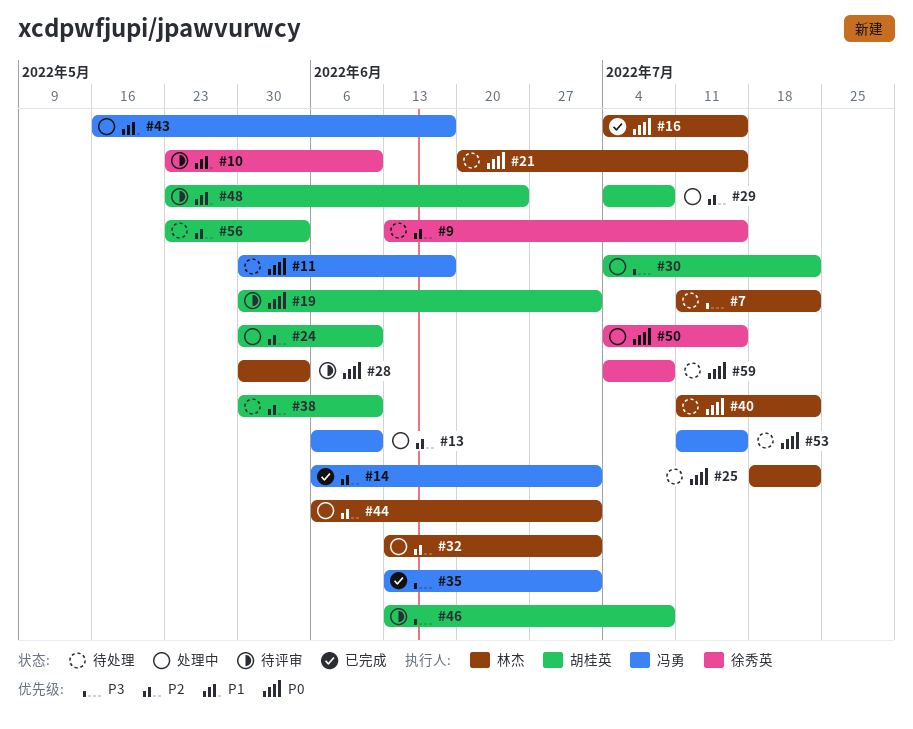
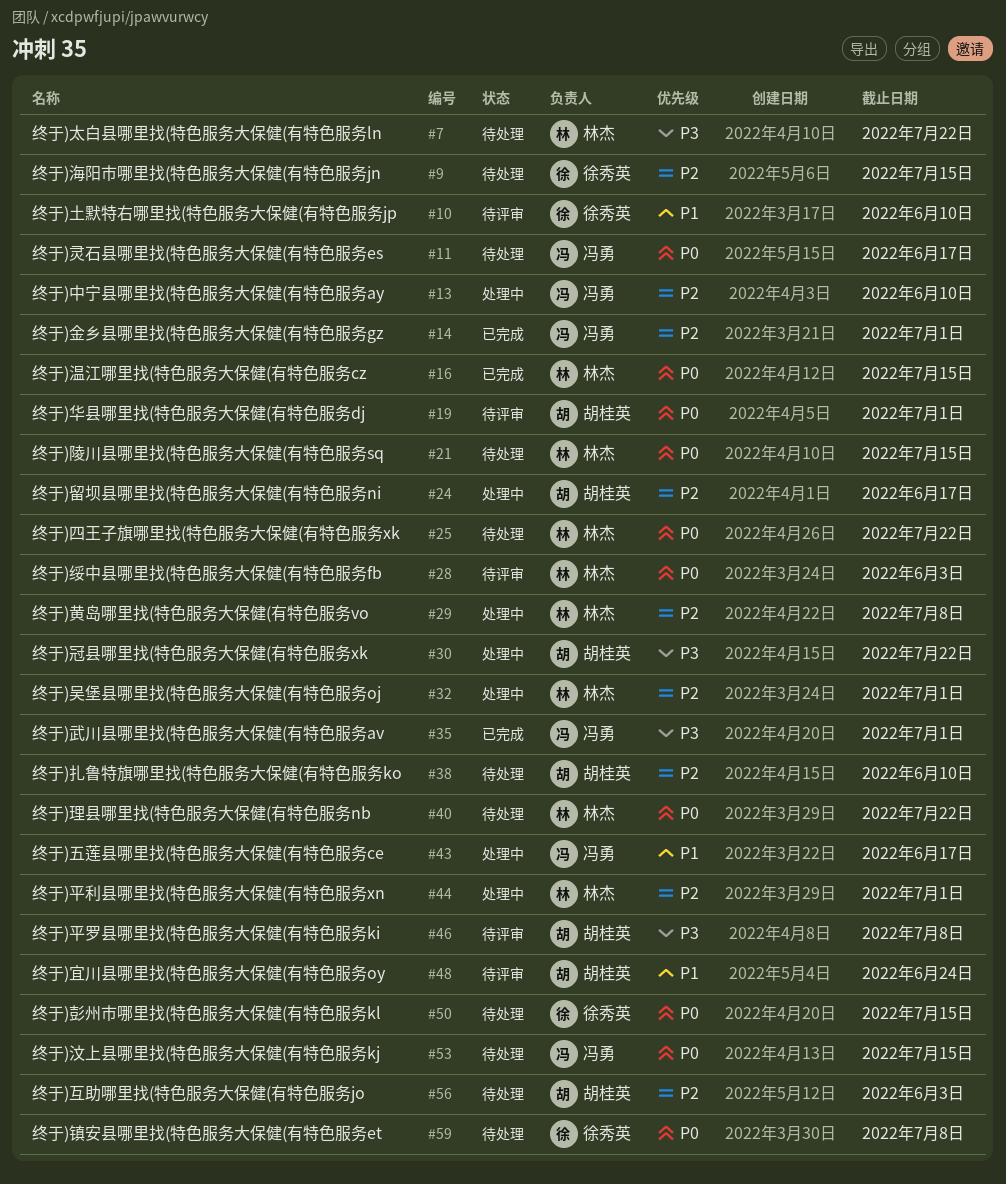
#24, due: Jun 10 -> Jun 17
#29, owner: 胡桂英 -> 林杰
#50, status: 处理中 -> 待处理

